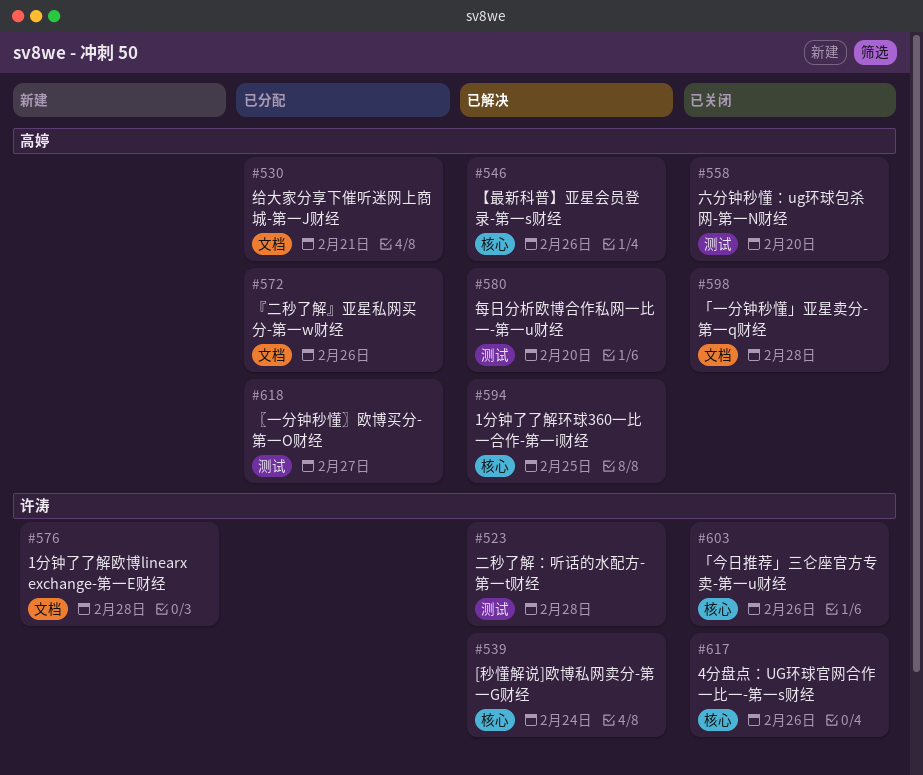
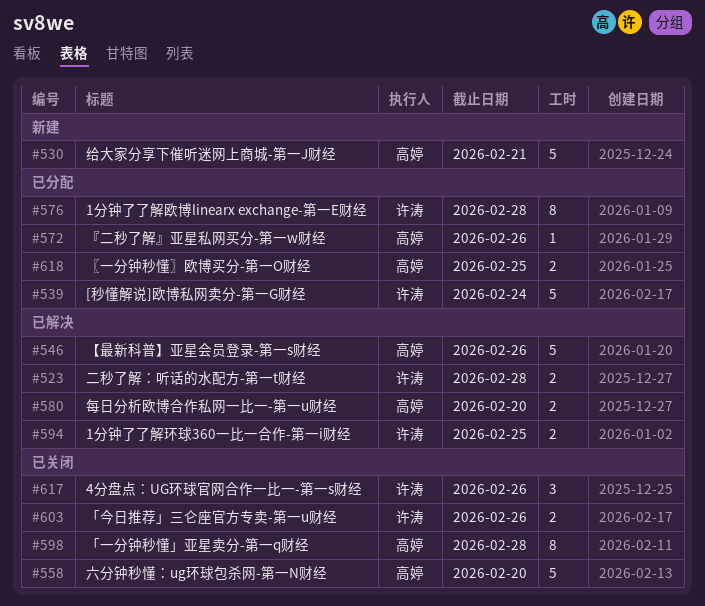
#530, status: 已分配 -> 新建
#539, status: 已解决 -> 已分配
#576, status: 新建 -> 已分配
#594, owner: 高婷 -> 许涛
#618, due: Feb 27 -> Feb 25

